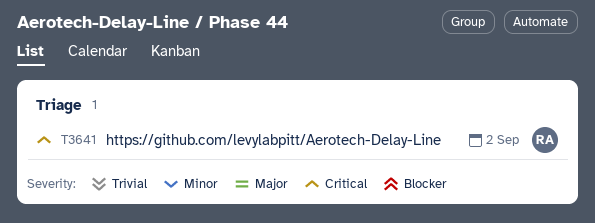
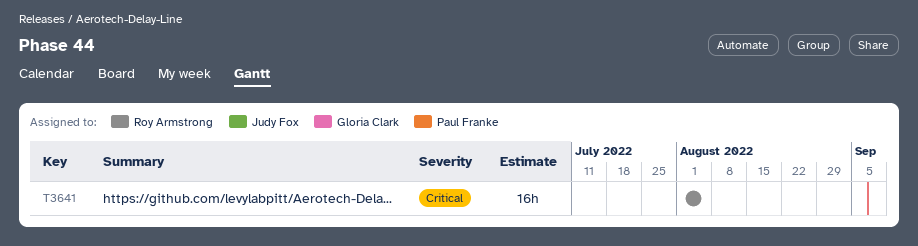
T3641, due: Sep 2 -> Aug 5

